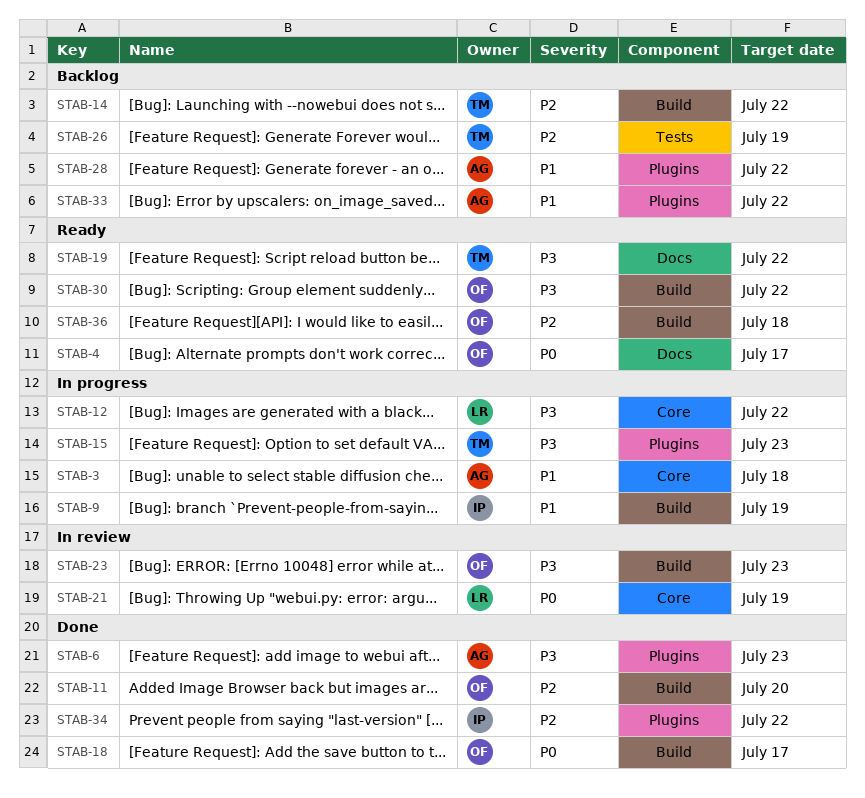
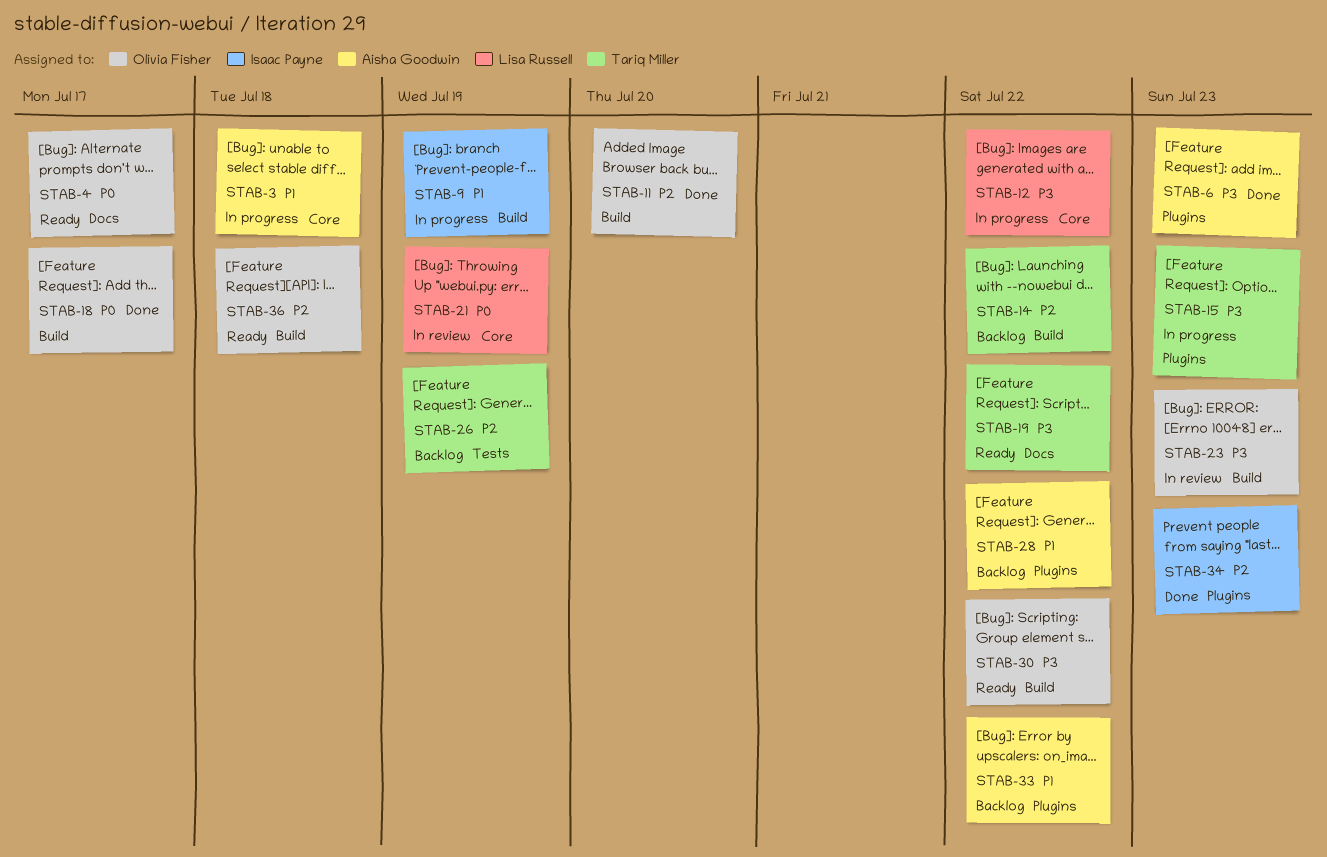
STAB-34, due: Jul 22 -> Jul 23

